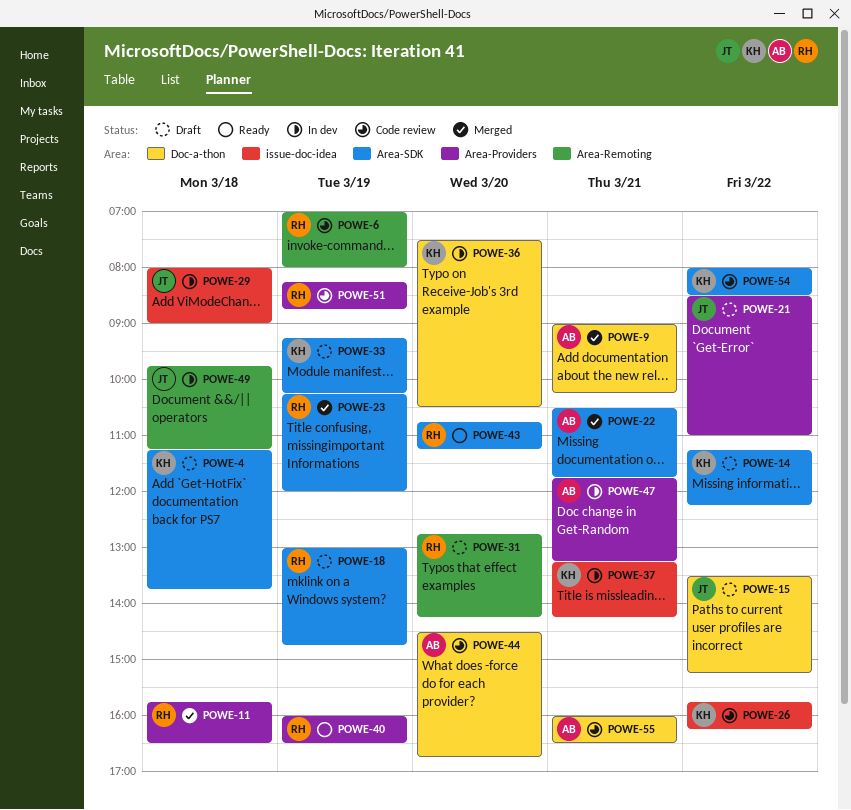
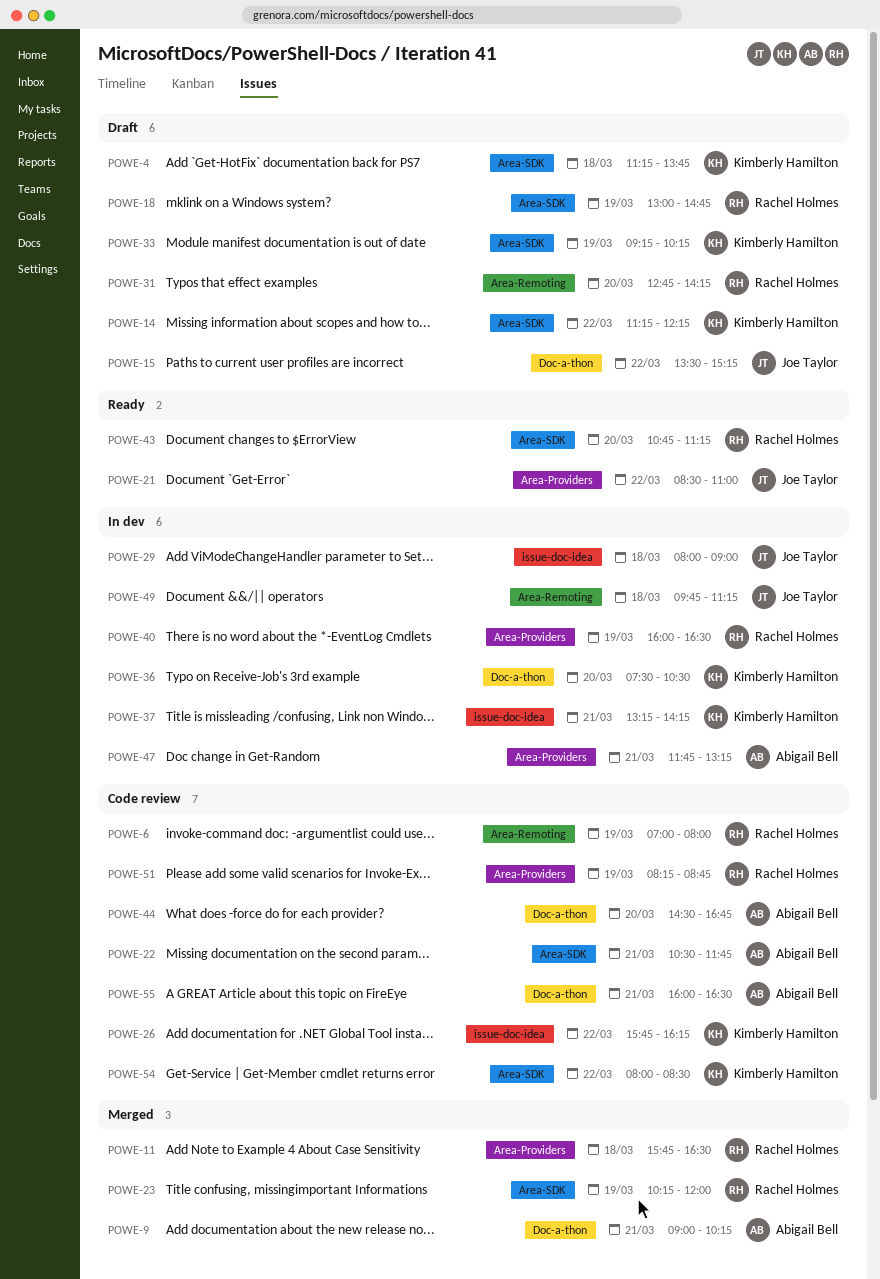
POWE-21, status: Draft -> Ready
POWE-22, status: Merged -> Code review
POWE-40, status: Ready -> In dev

